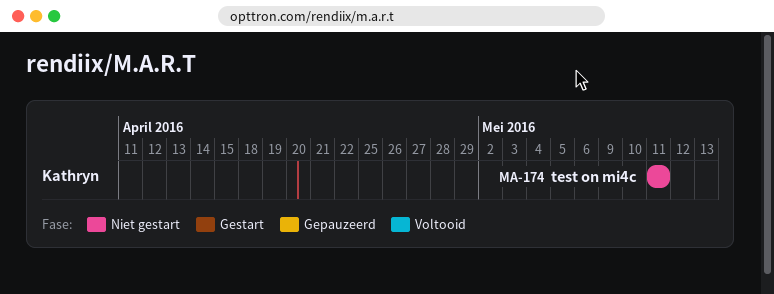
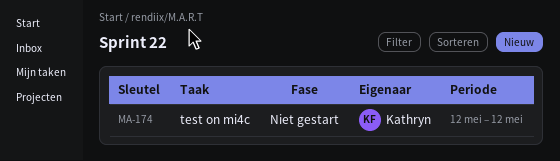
MA-174, start: May 11 -> May 12
MA-174, due: May 11 -> May 12

